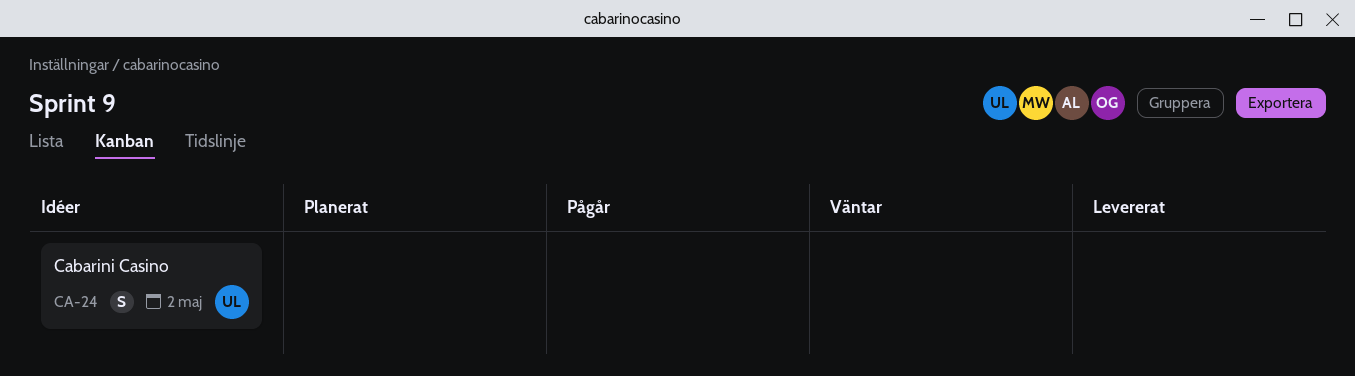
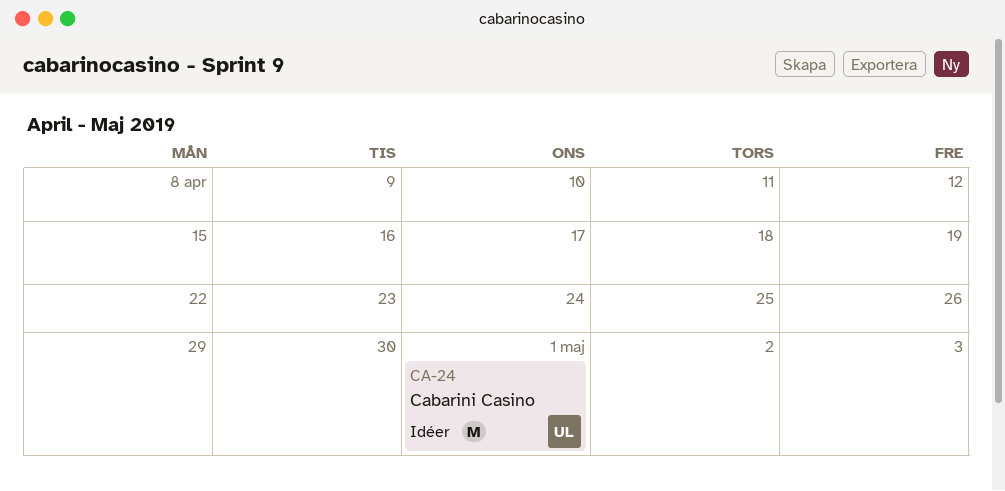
CA-24, estimate: S -> M
CA-24, due: May 2 -> May 1

